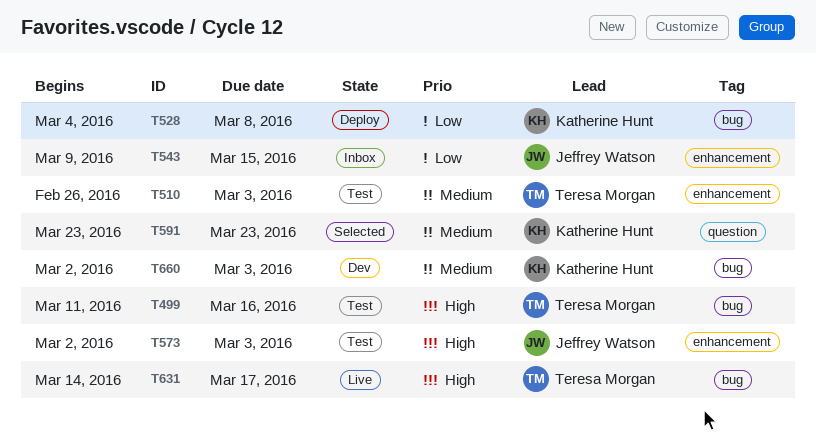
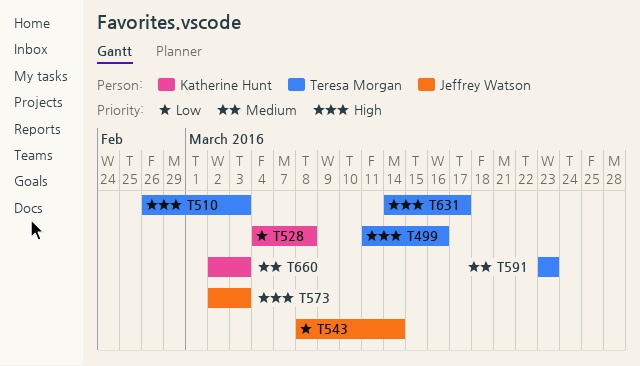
T510, priority: Medium -> High
T543, start: Mar 9 -> Mar 8
T543, due: Mar 15 -> Mar 14
T591, owner: Katherine Hunt -> Teresa Morgan

